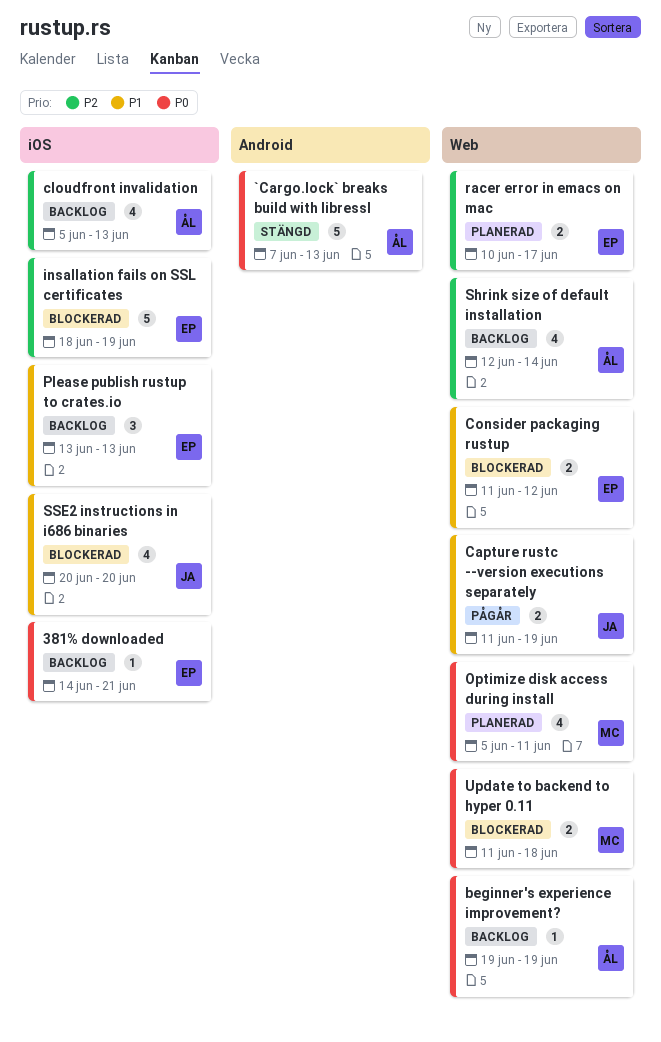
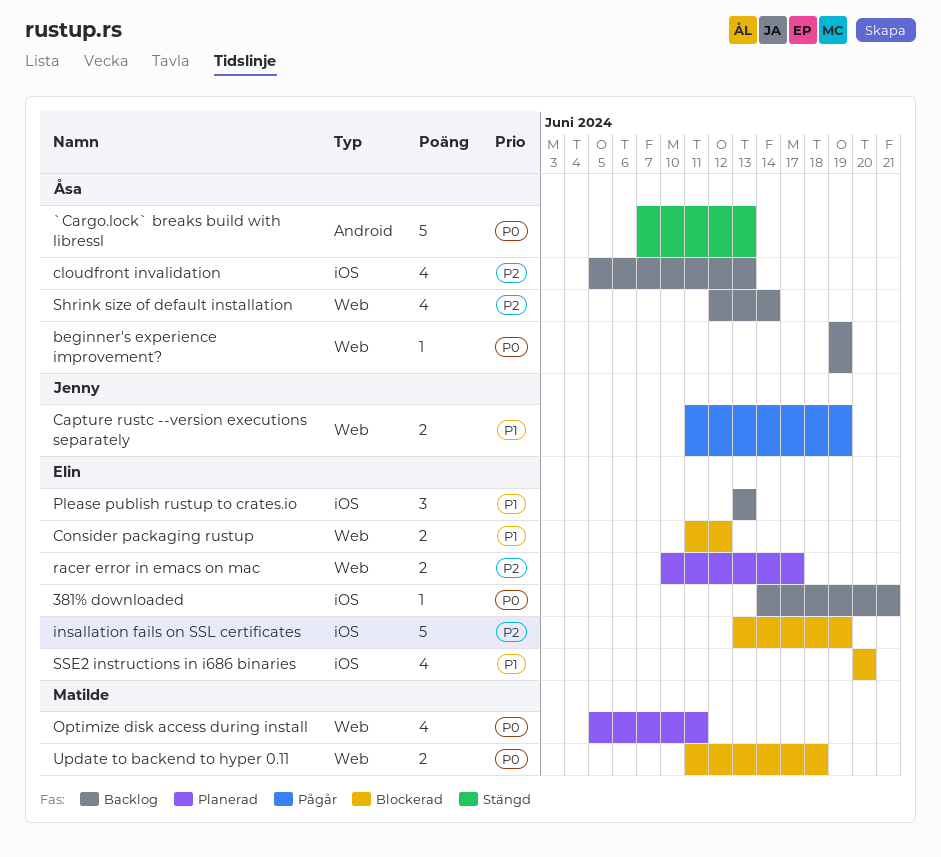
insallation fails on SSL certificates, start: Jun 18 -> Jun 13
SSE2 instructions in i686 binaries, owner: Jenny -> Elin

